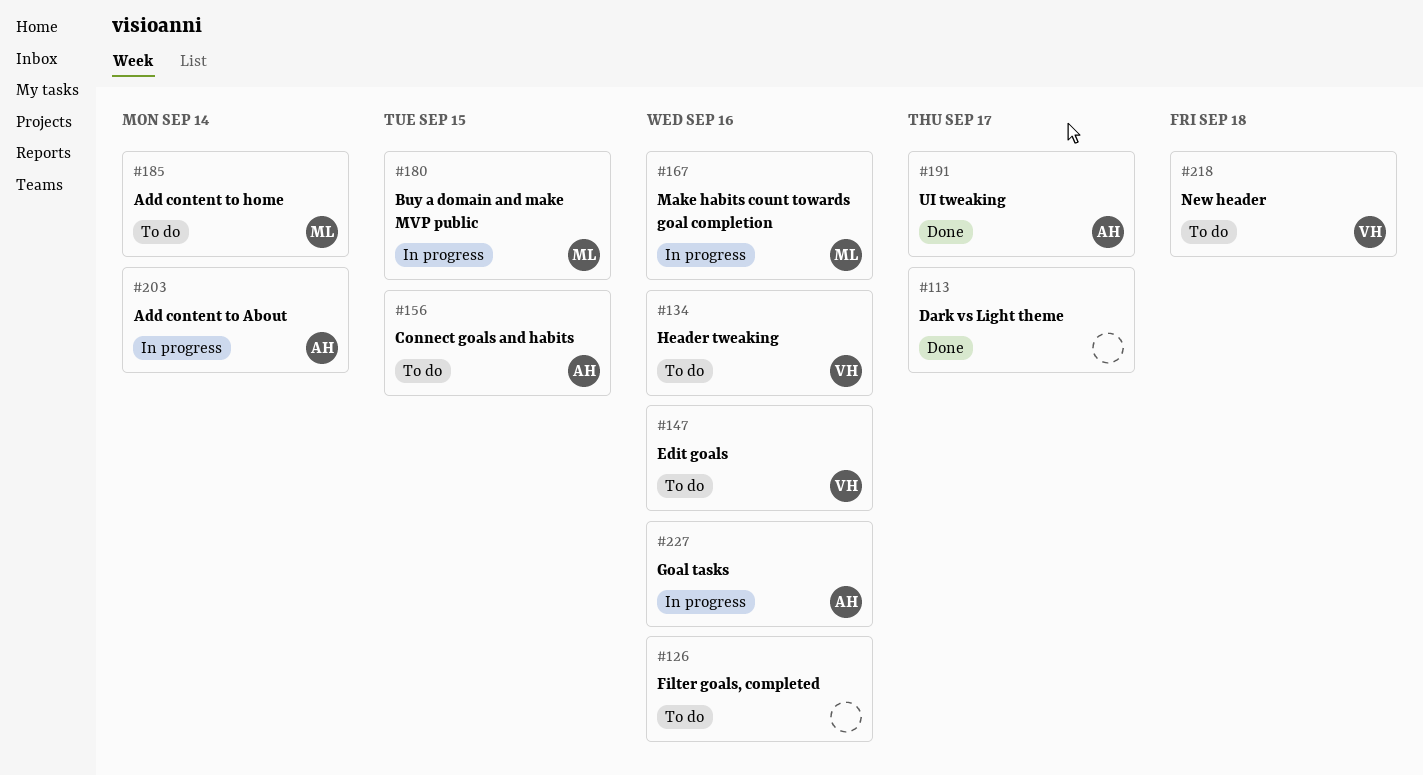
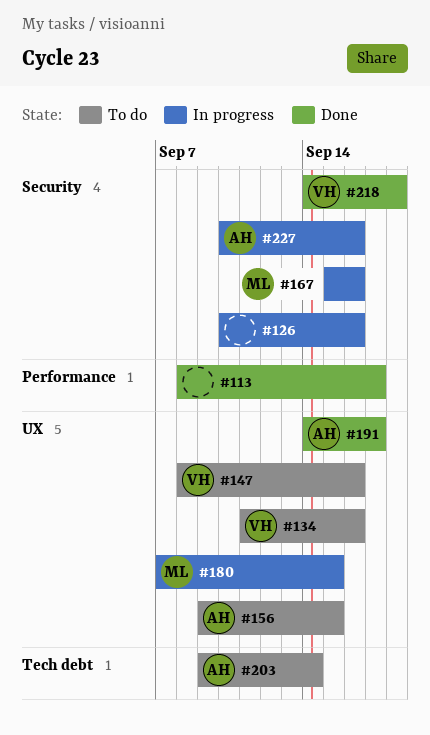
#126, status: To do -> In progress
#185: present -> none
#203, status: In progress -> To do
#218, status: To do -> Done

